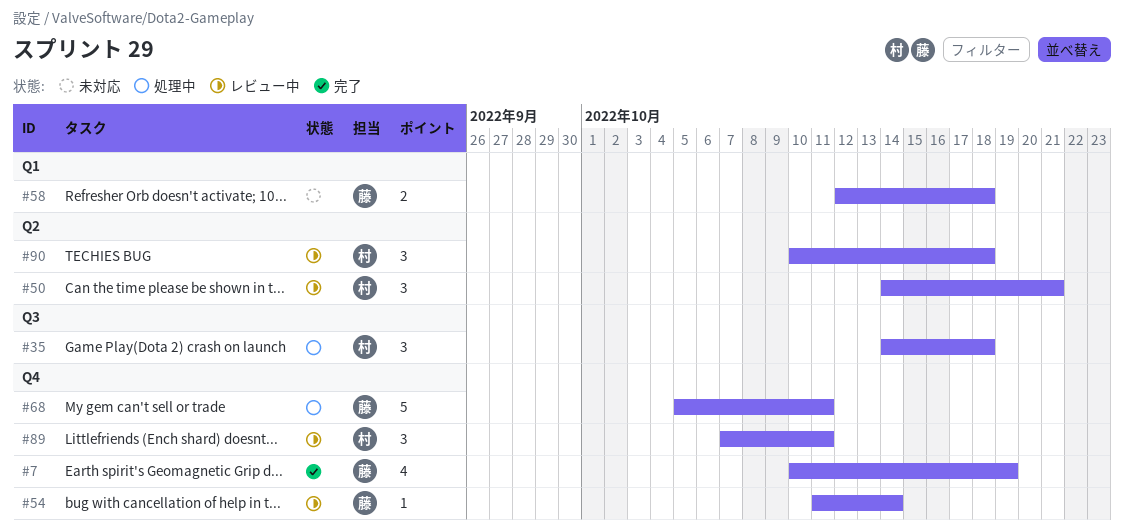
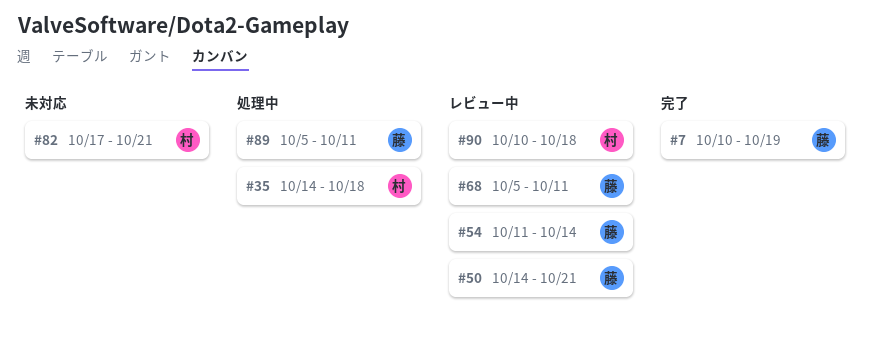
#50, owner: 村 -> 藤
#58: present -> none
#68, status: 処理中 -> レビュー中
#82: none -> present
#89, status: レビュー中 -> 処理中
#89, owner: 村 -> 藤
#89, start: Oct 7 -> Oct 5

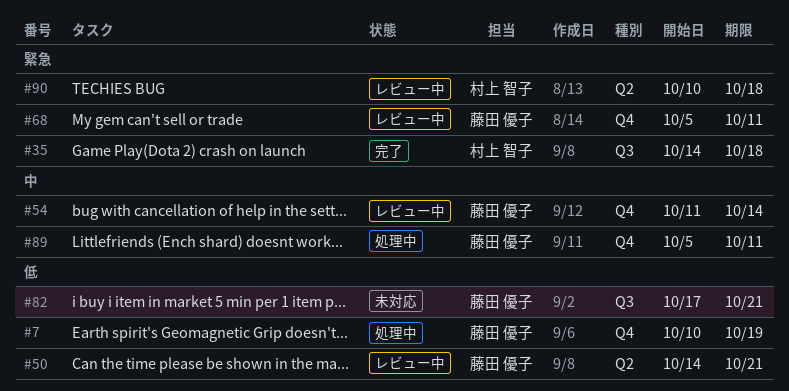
#7, status: 完了 -> 処理中
#35, status: 処理中 -> 完了
#82, owner: 村上 智子 -> 藤田 優子

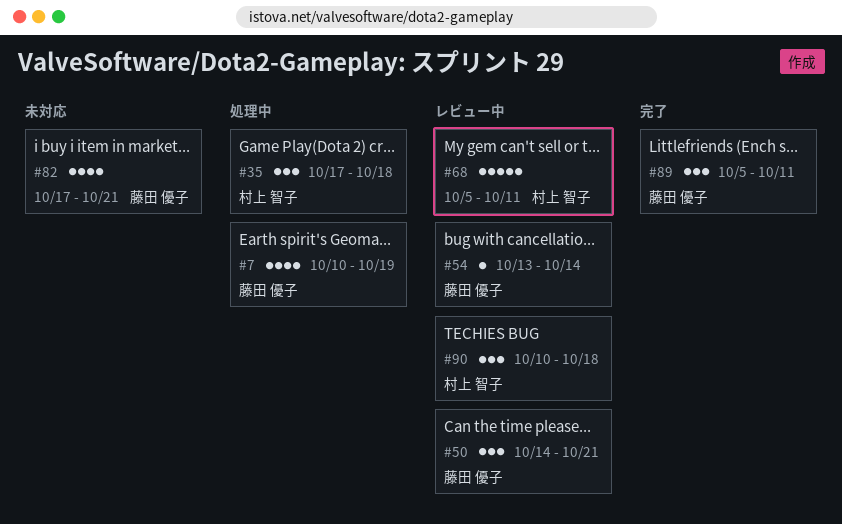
#35, status: 完了 -> 処理中
#35, start: Oct 14 -> Oct 17
#54, start: Oct 11 -> Oct 13
#68, owner: 藤田 優子 -> 村上 智子
#89, status: 処理中 -> 完了

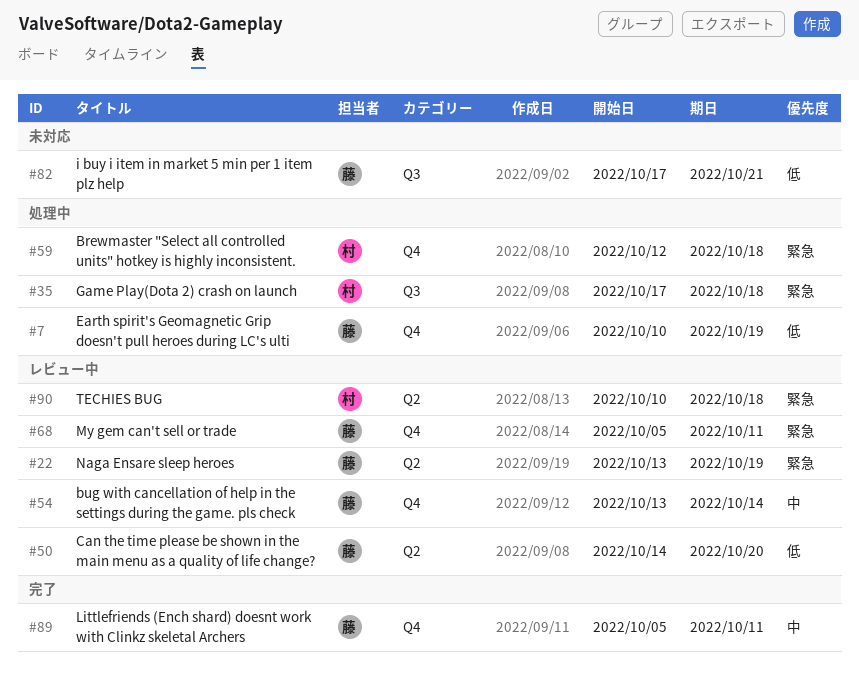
#22: none -> present
#50, due: Oct 21 -> Oct 20
#59: none -> present
#68, owner: 村上 智子 -> 藤田 優子

